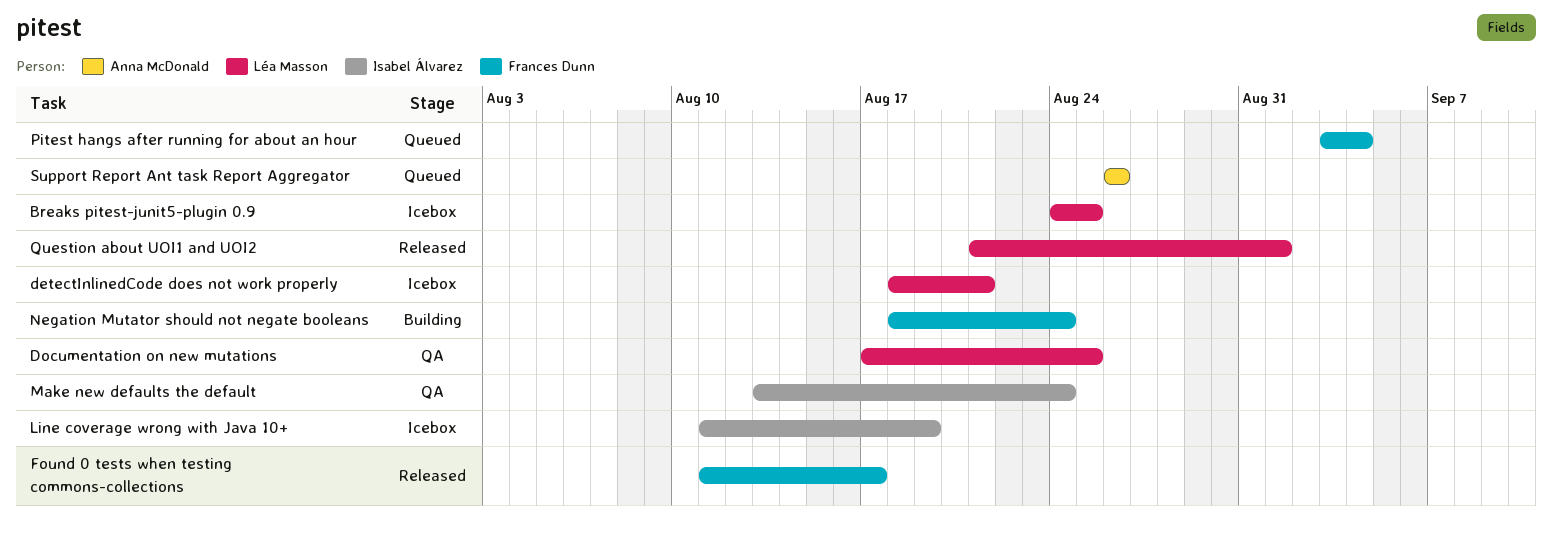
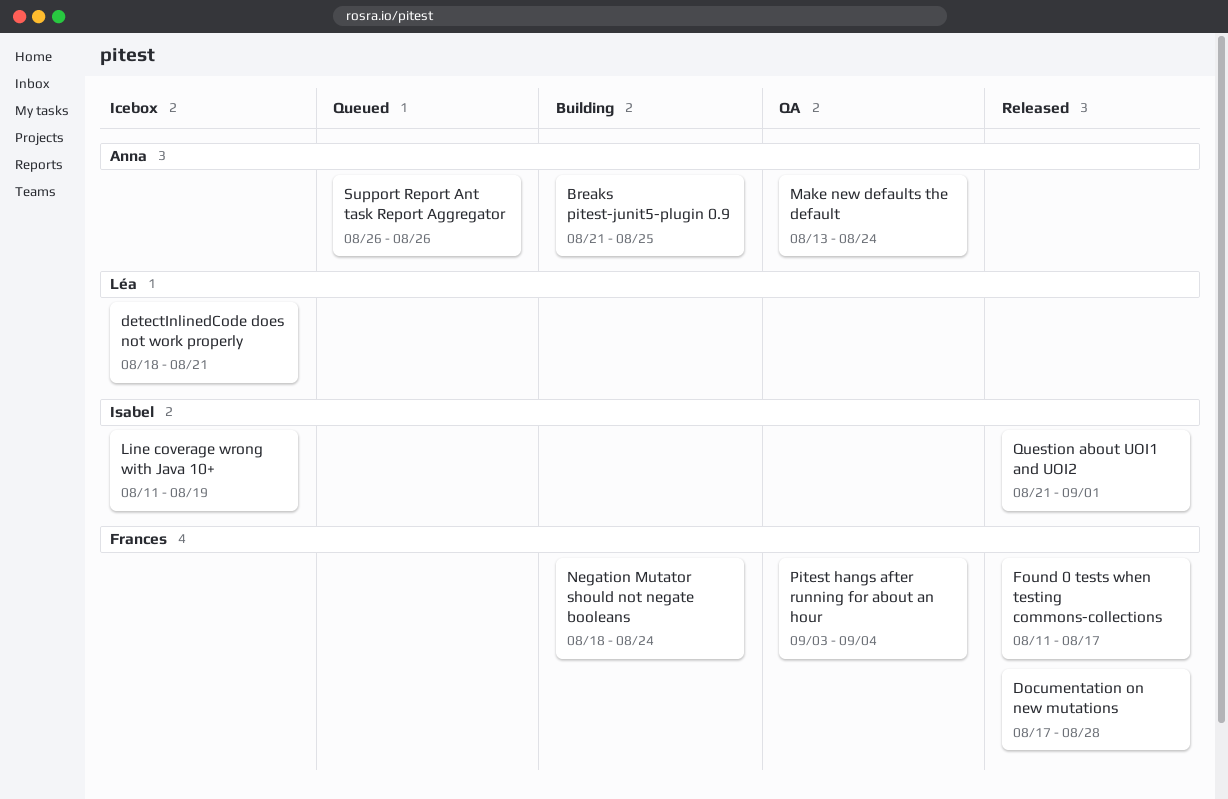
Breaks pitest-junit5-plugin 0.9, status: Icebox -> Building
Breaks pitest-junit5-plugin 0.9, owner: Léa Masson -> Anna McDonald
Breaks pitest-junit5-plugin 0.9, start: Aug 24 -> Aug 21
Documentation on new mutations, status: QA -> Released
Documentation on new mutations, owner: Léa Masson -> Frances Dunn
Documentation on new mutations, due: Aug 25 -> Aug 28
Make new defaults the default, owner: Isabel Álvarez -> Anna McDonald
Pitest hangs after running for about an hour, status: Queued -> QA
Question about UOI1 and UOI2, owner: Léa Masson -> Isabel Álvarez

